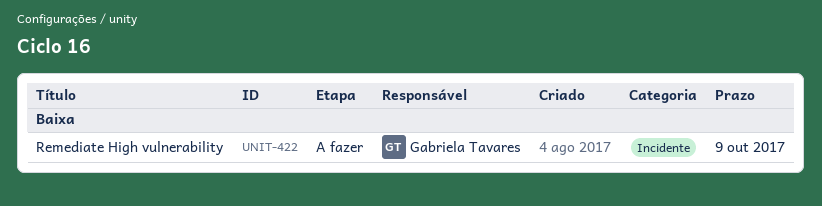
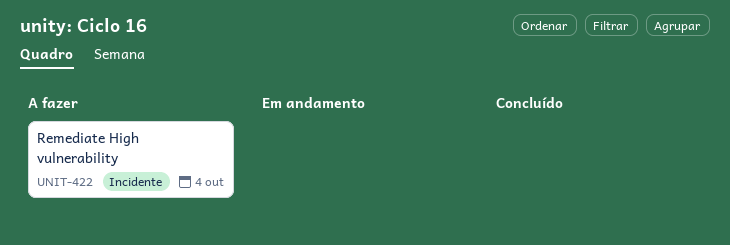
UNIT-422, due: Oct 9 -> Oct 4

